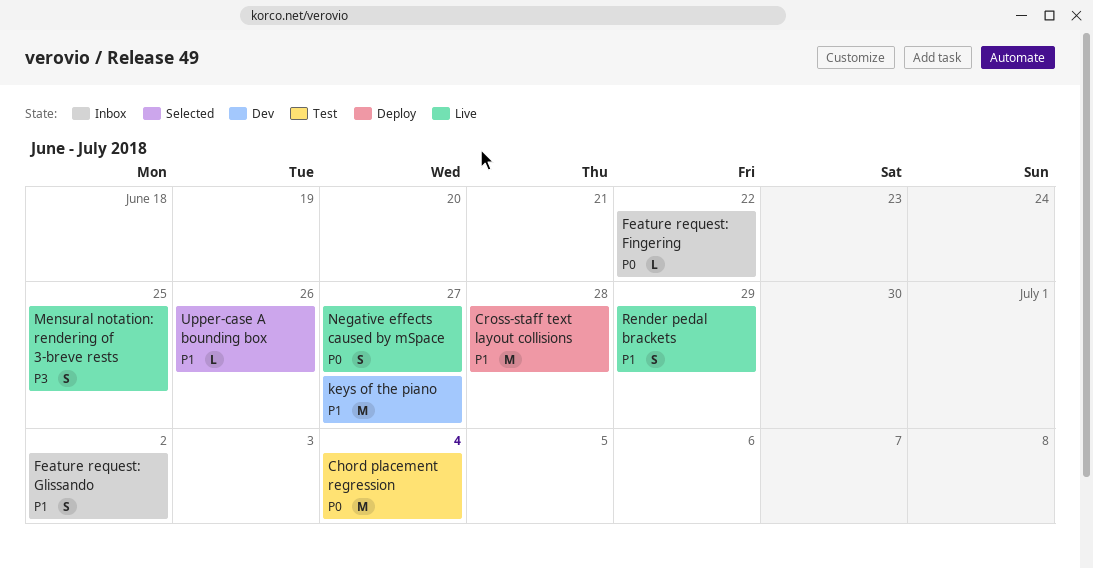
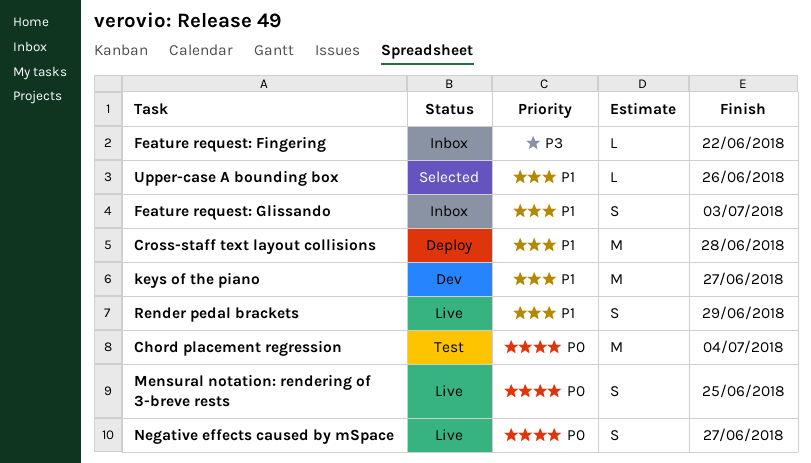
Feature request: Fingering, priority: P0 -> P3
Feature request: Glissando, due: Jul 2 -> Jul 3
Mensural notation: rendering of 3-breve rests, priority: P3 -> P0

